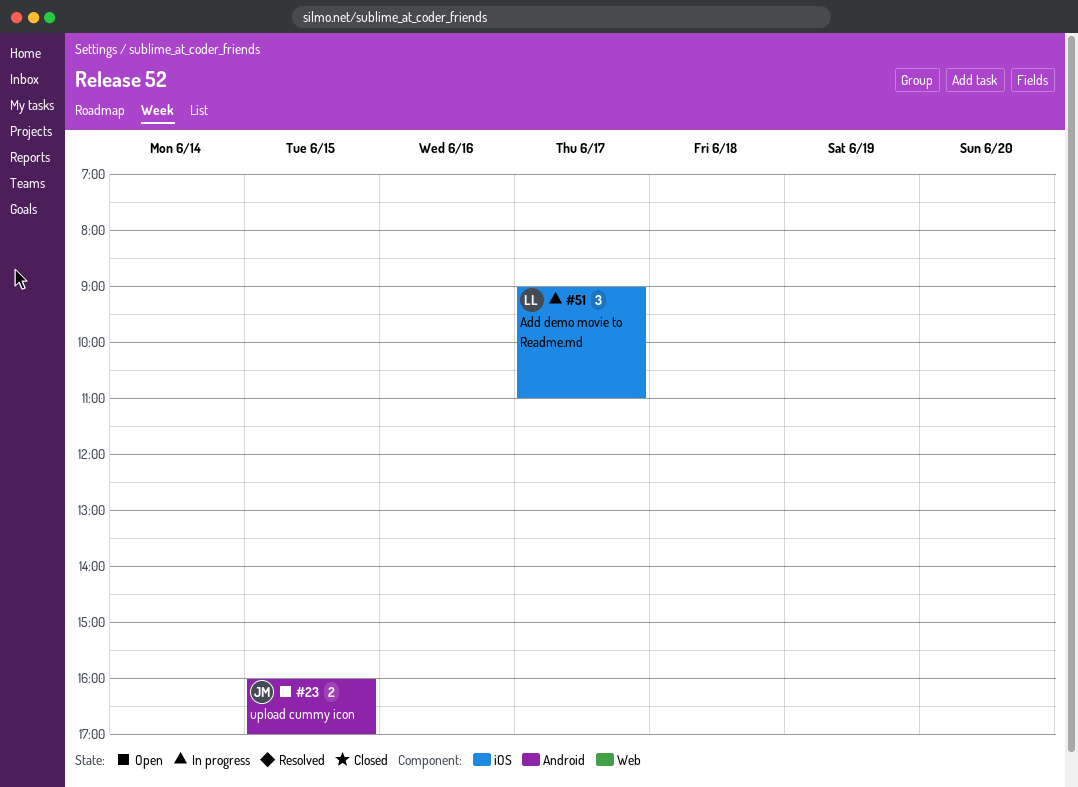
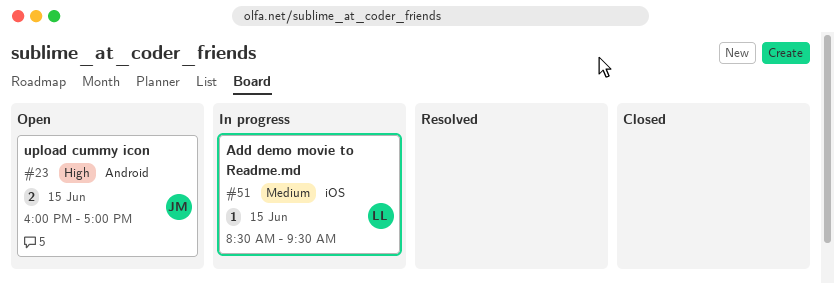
#51, estimate: 3 -> 1
#51, day: Jun 17 -> Jun 15
#51, begins: 09:00 -> 08:30
#51, ends: 11:00 -> 09:30

